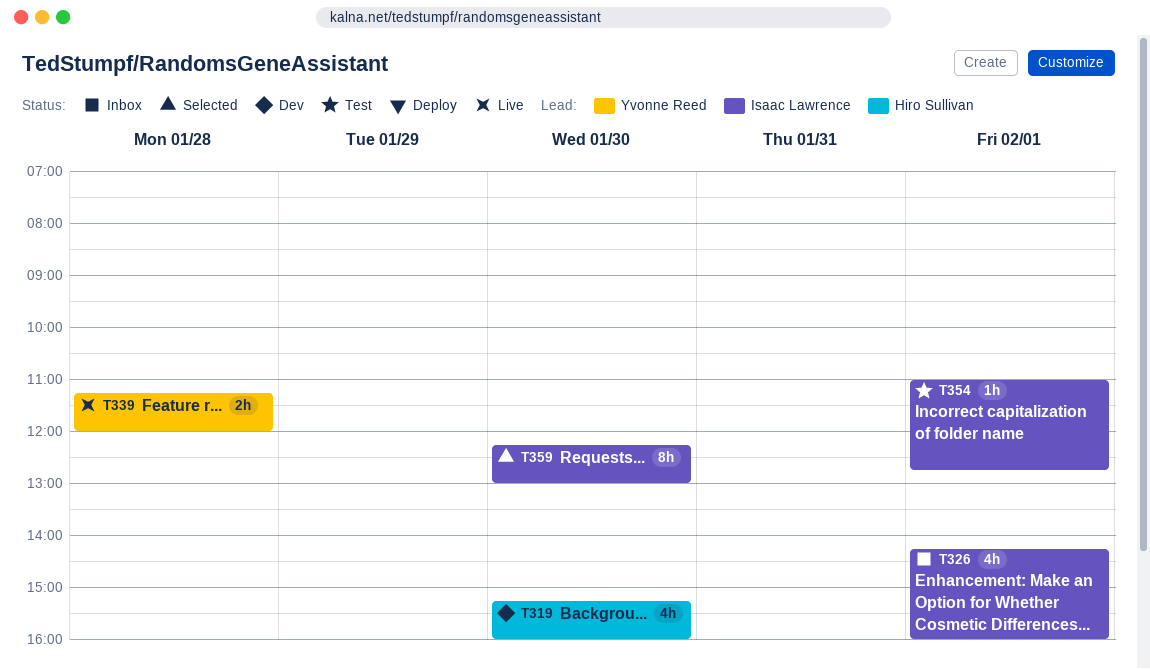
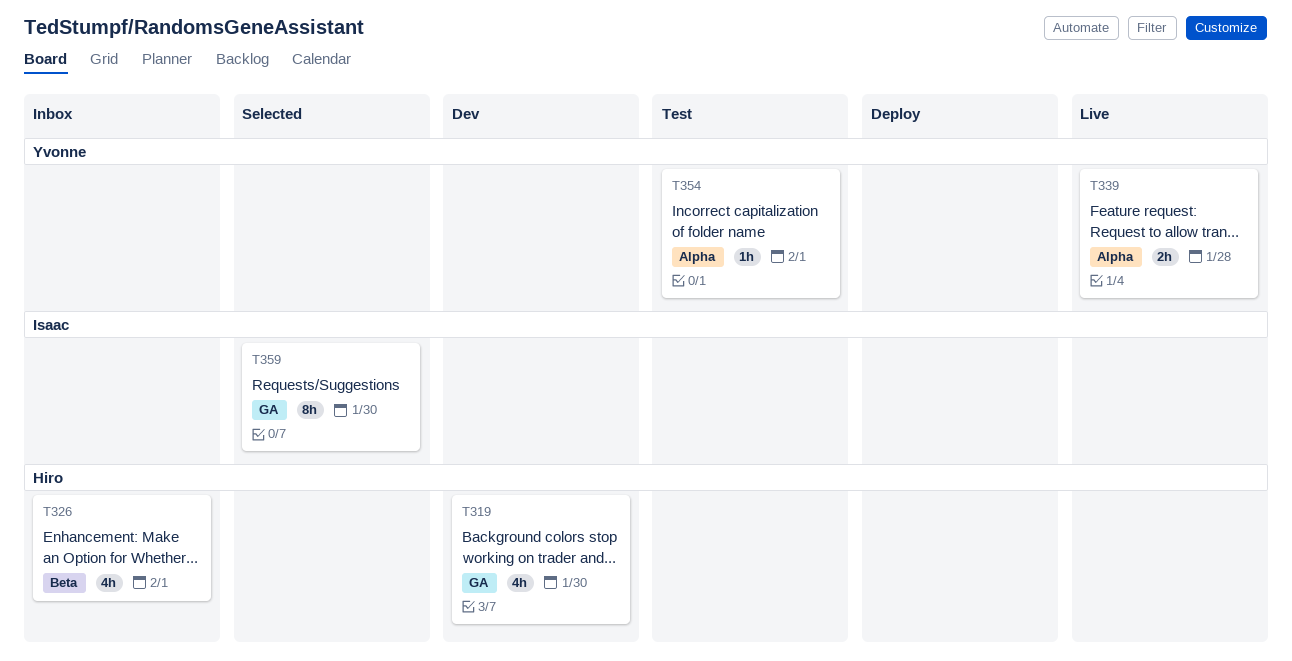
T326, owner: Isaac Lawrence -> Hiro Sullivan
T354, owner: Isaac Lawrence -> Yvonne Reed

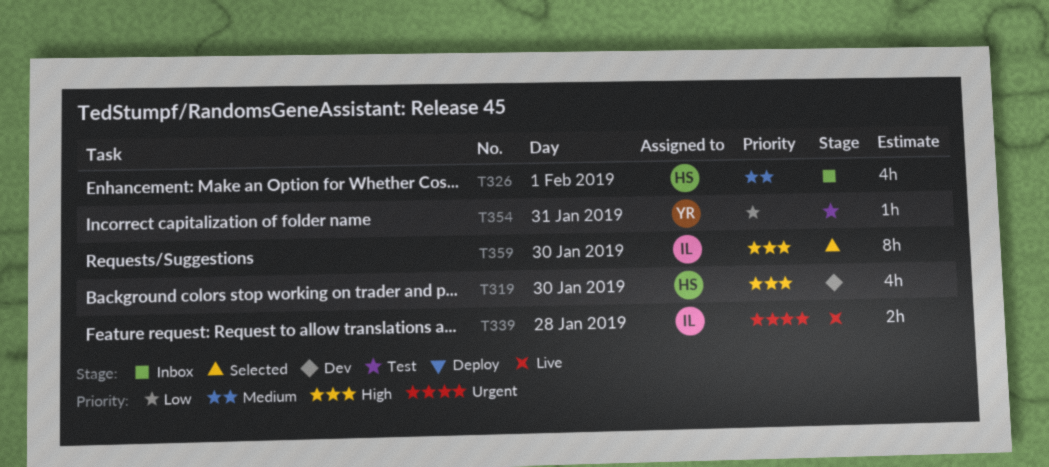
T339, owner: Yvonne -> Isaac
T354, day: Feb 1 -> Jan 31

